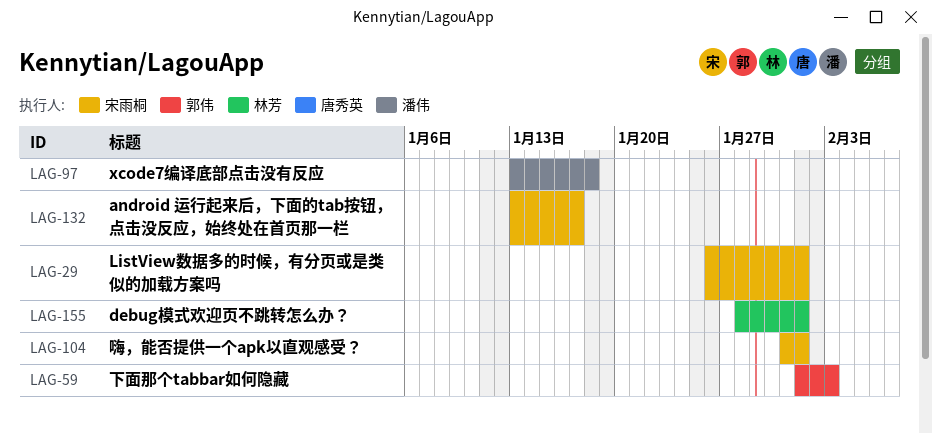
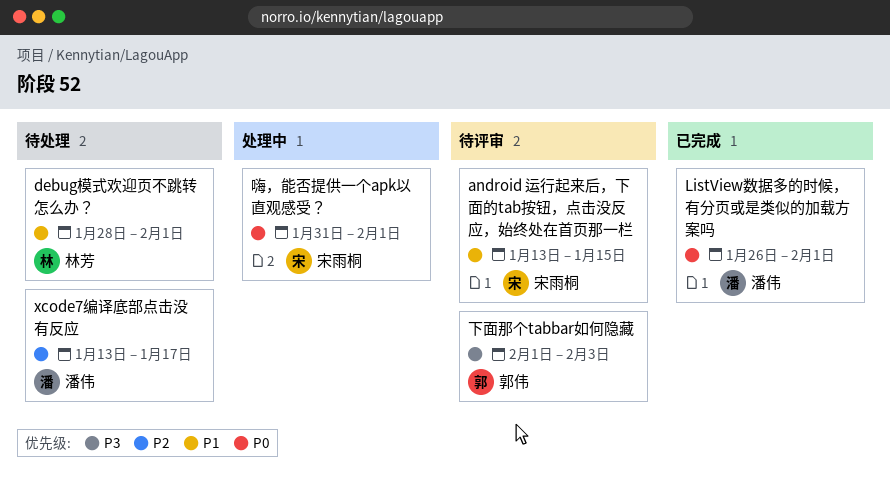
android 运行起来后，下面的tab按钮，点击没反应，始终处在首页那一栏, due: Jan 17 -> Jan 15
ListView数据多的时候，有分页或是类似的加载方案吗, owner: 宋雨桐 -> 潘伟
xcode7编译底部点击没有反应, due: Jan 18 -> Jan 17

